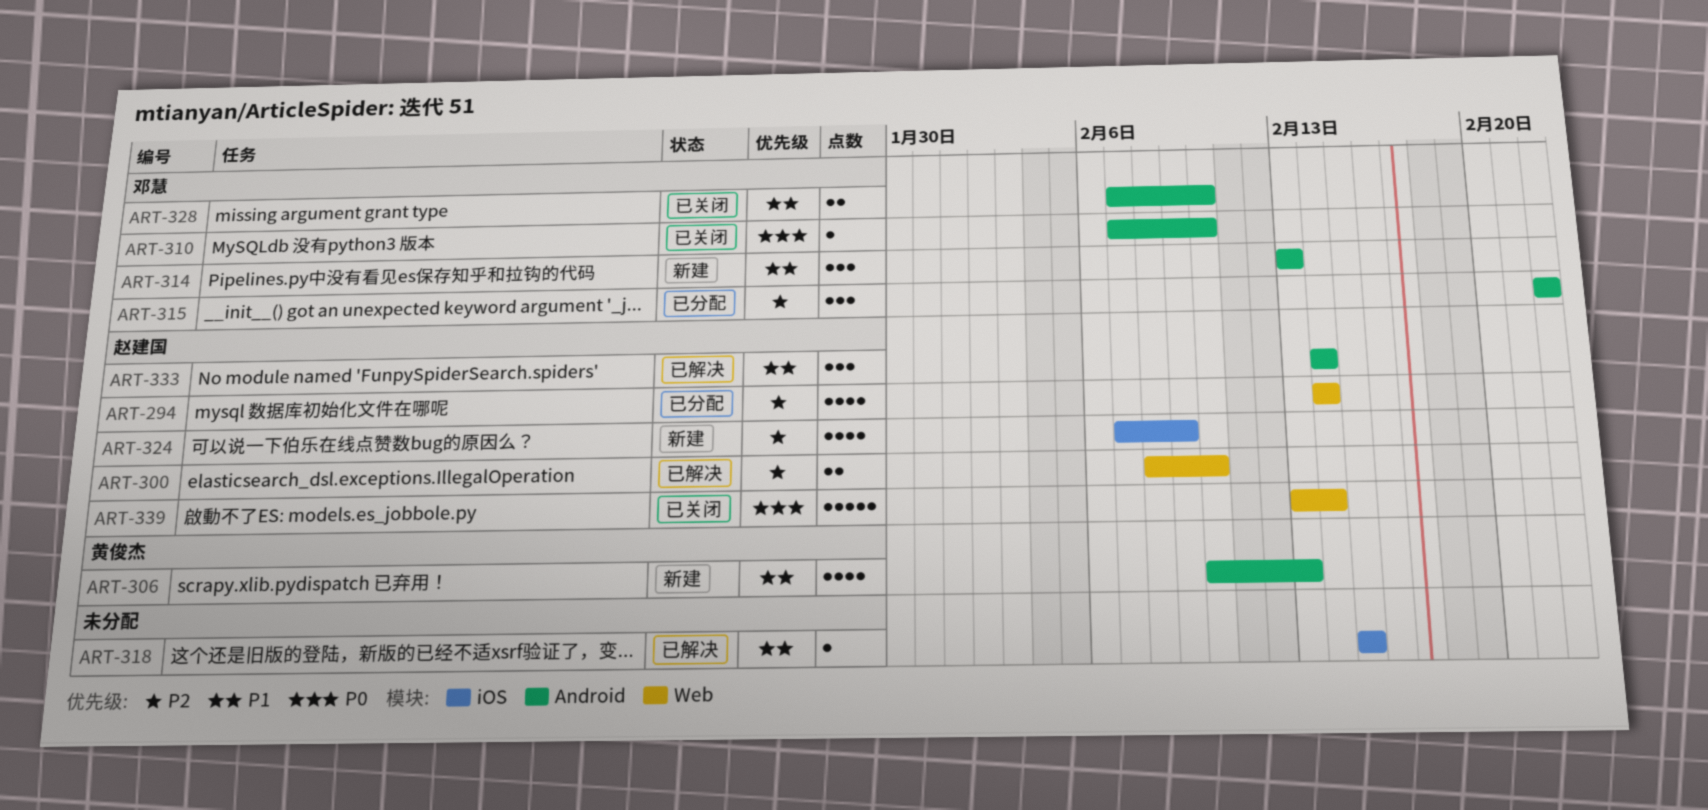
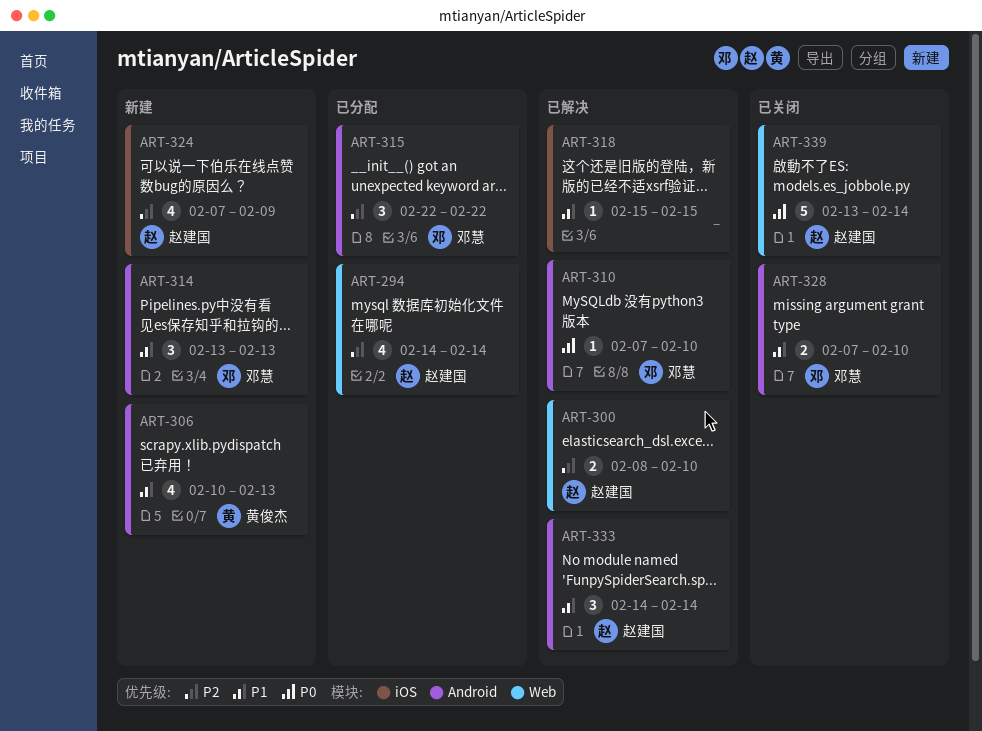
ART-310, status: 已关闭 -> 已解决

